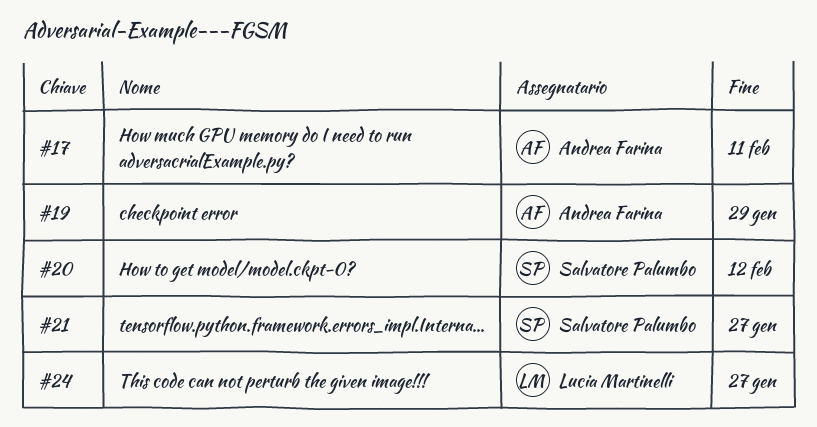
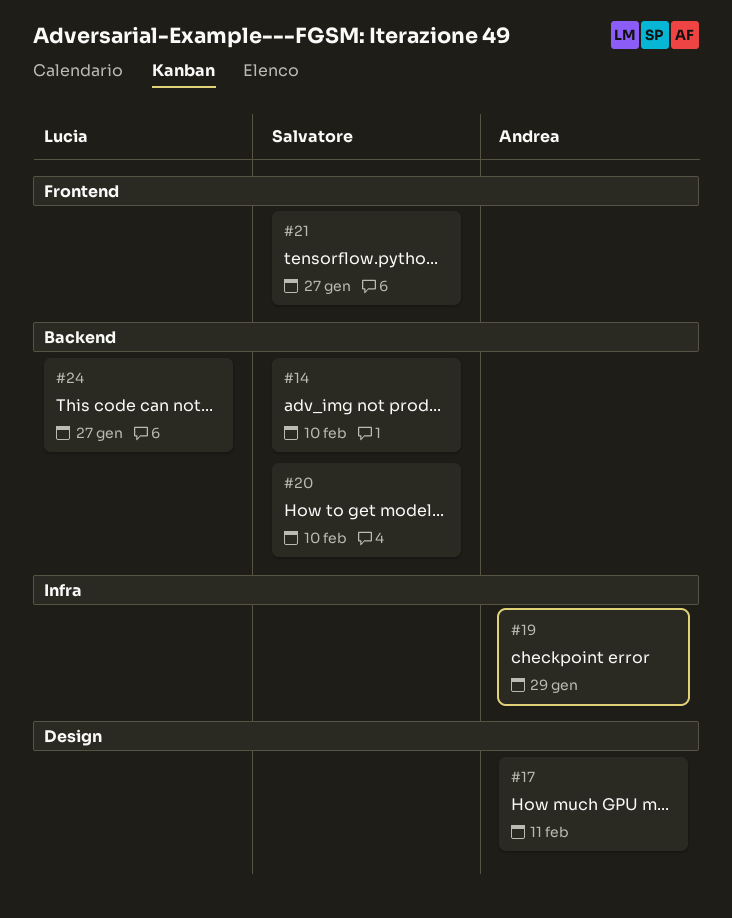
#14: none -> present
#20, due: Feb 12 -> Feb 10

